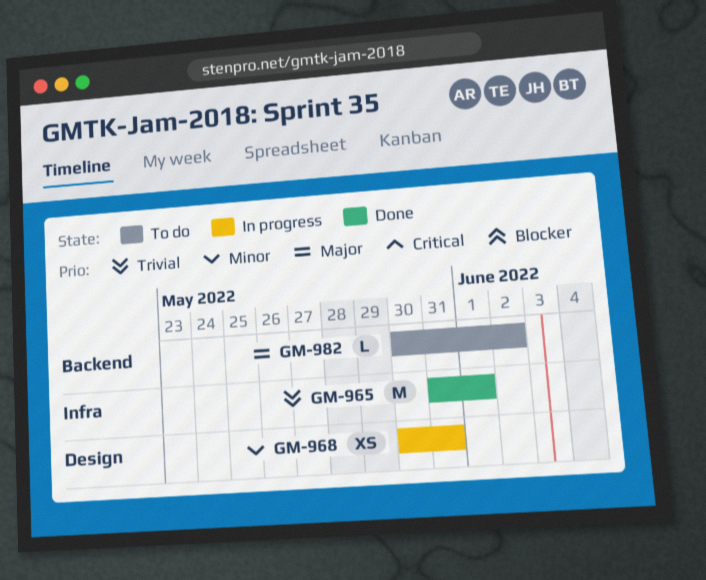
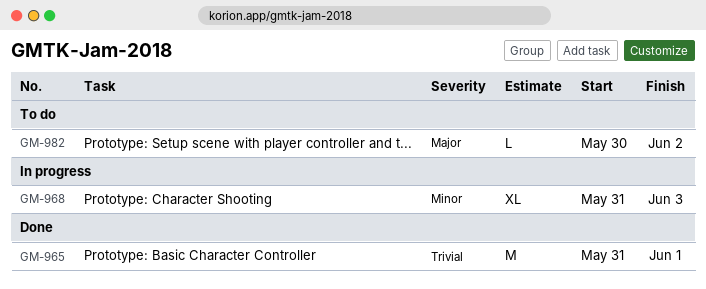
GM-968, estimate: XS -> XL
GM-968, start: May 30 -> May 31
GM-968, due: May 31 -> Jun 3

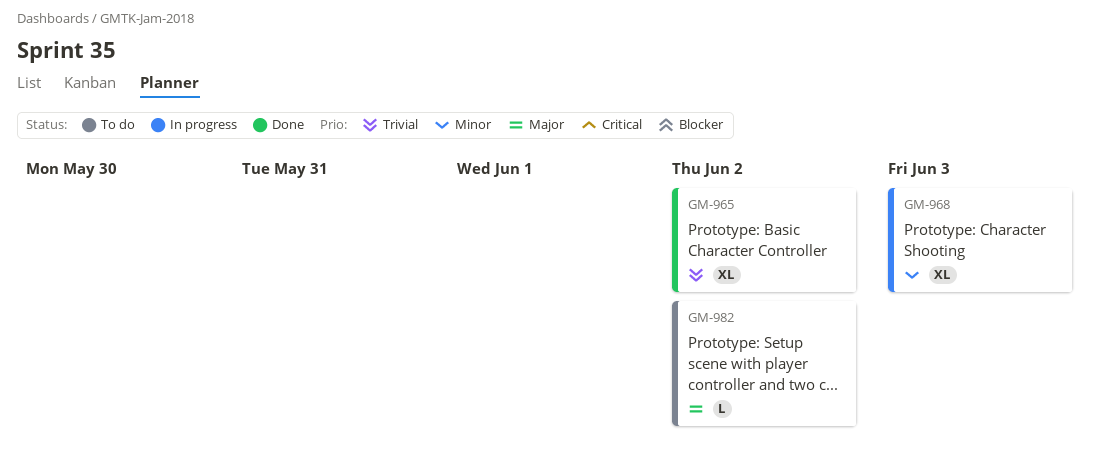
GM-965, estimate: M -> XL
GM-965, due: Jun 1 -> Jun 2

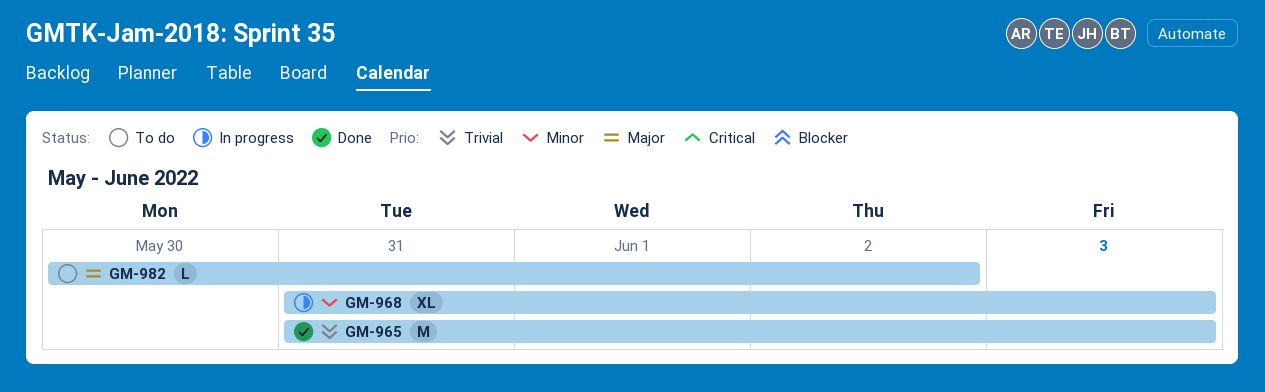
GM-965, estimate: XL -> M
GM-965, due: Jun 2 -> Jun 3

